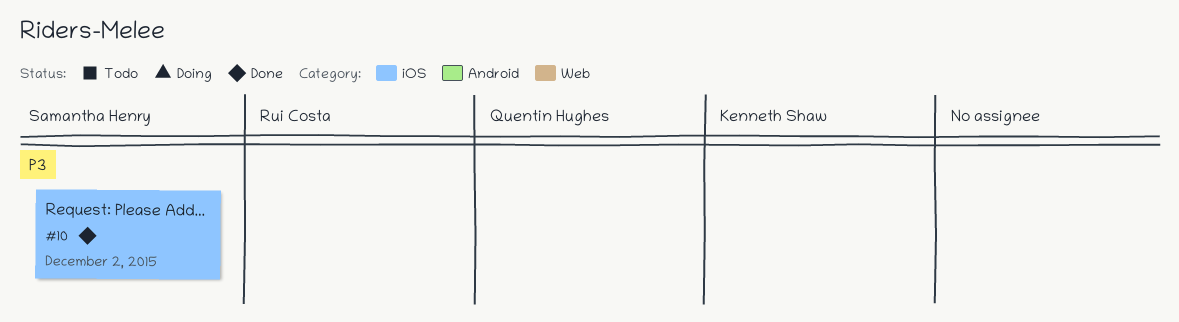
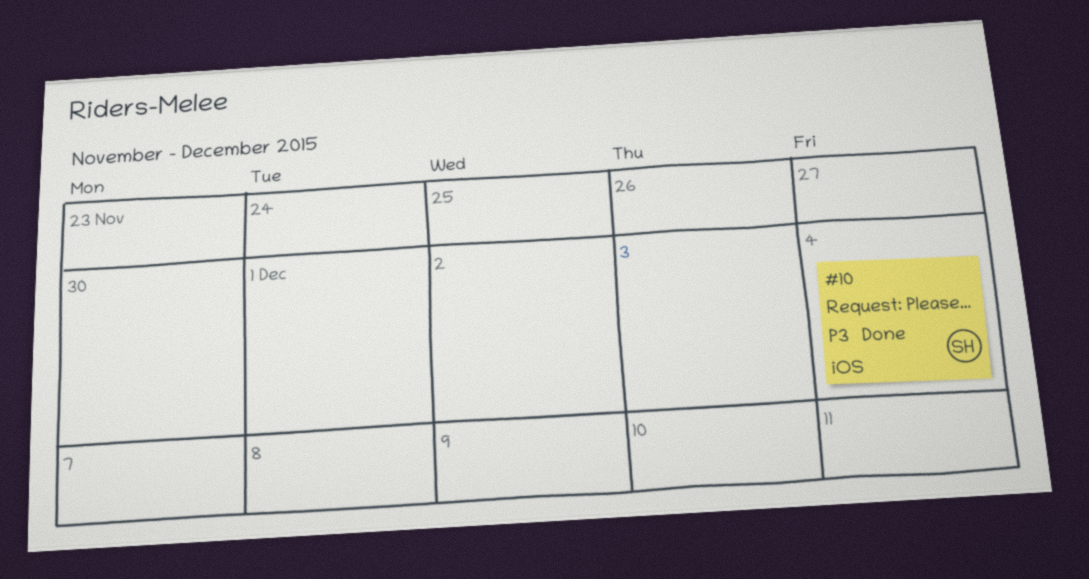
#10, due: Dec 2 -> Dec 4

